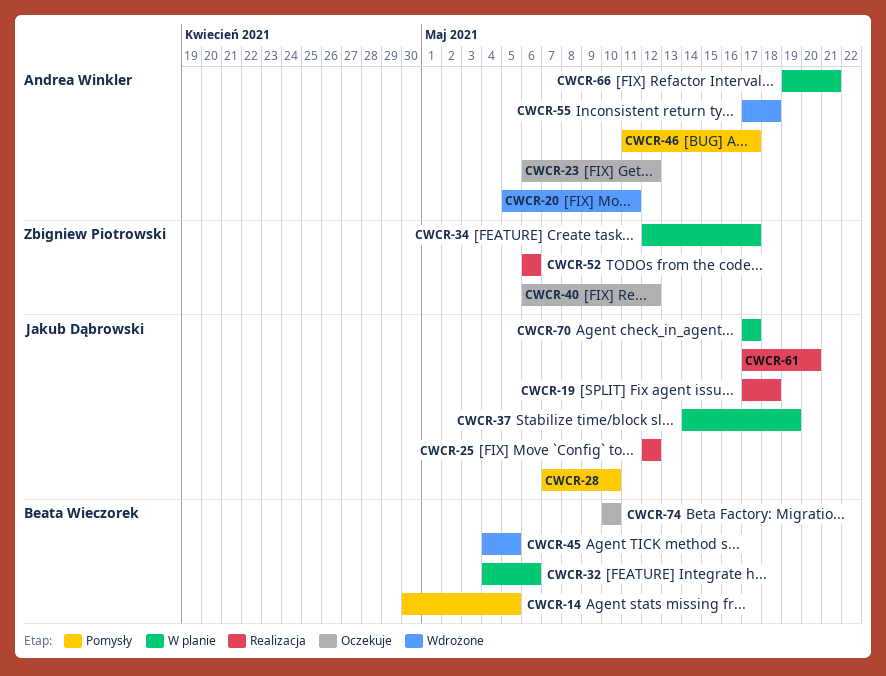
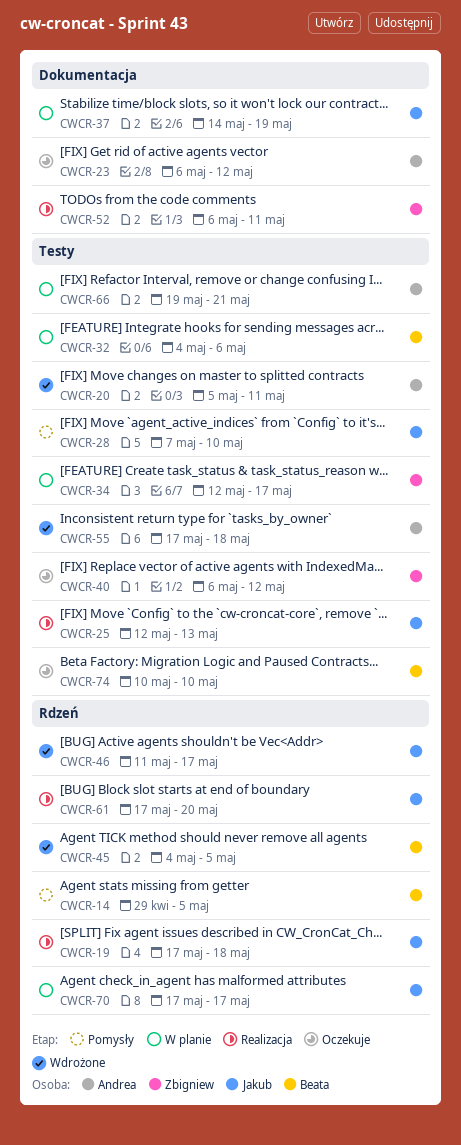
CWCR-14, start: Apr 30 -> Apr 29
CWCR-25, due: May 12 -> May 13
CWCR-46, status: Pomysły -> Wdrożone
CWCR-46, owner: Andrea Winkler -> Jakub Dąbrowski
CWCR-52, due: May 6 -> May 11

